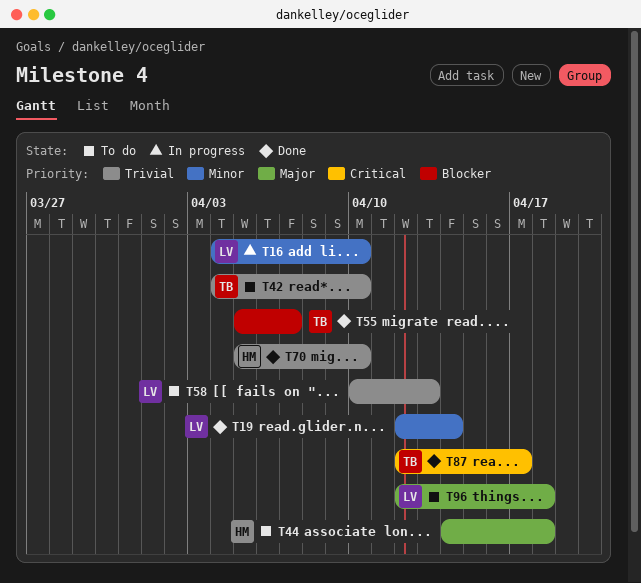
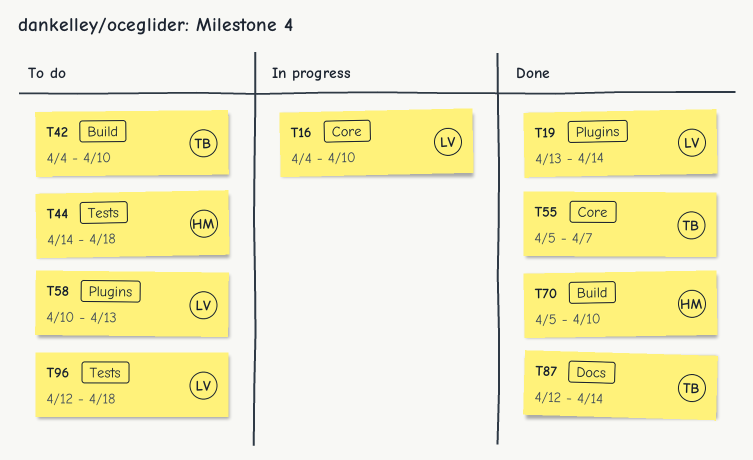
T19, start: Apr 12 -> Apr 13
T87, due: Apr 17 -> Apr 14

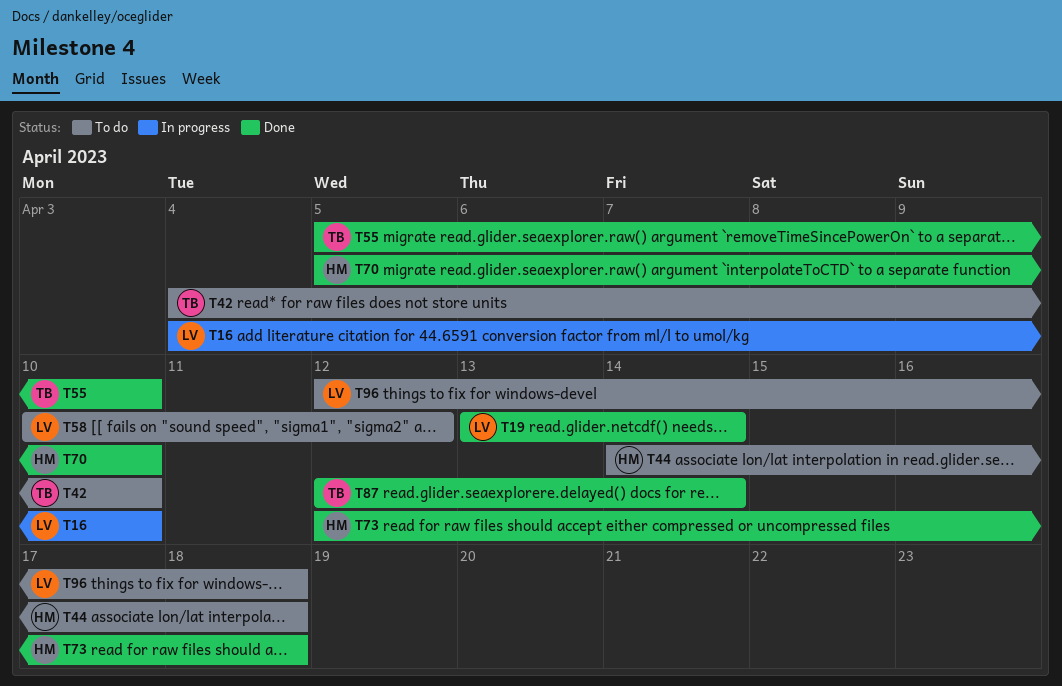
T55, due: Apr 7 -> Apr 10
T58, due: Apr 13 -> Apr 12
T73: none -> present

